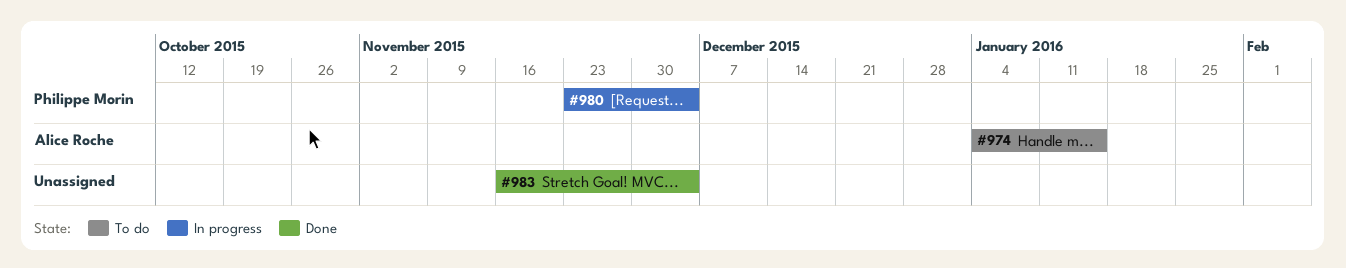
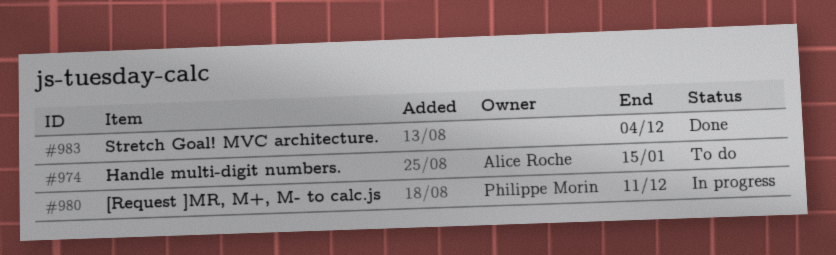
#980, due: Dec 4 -> Dec 11

